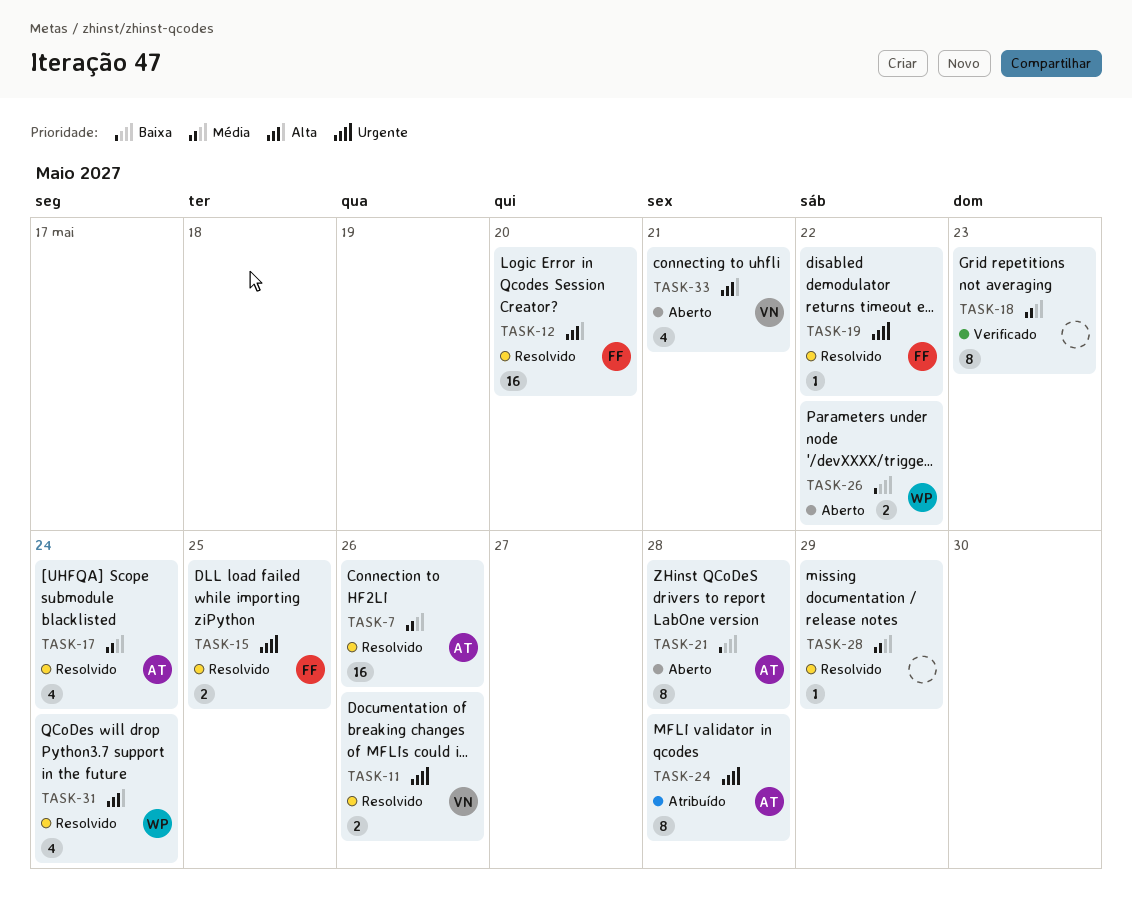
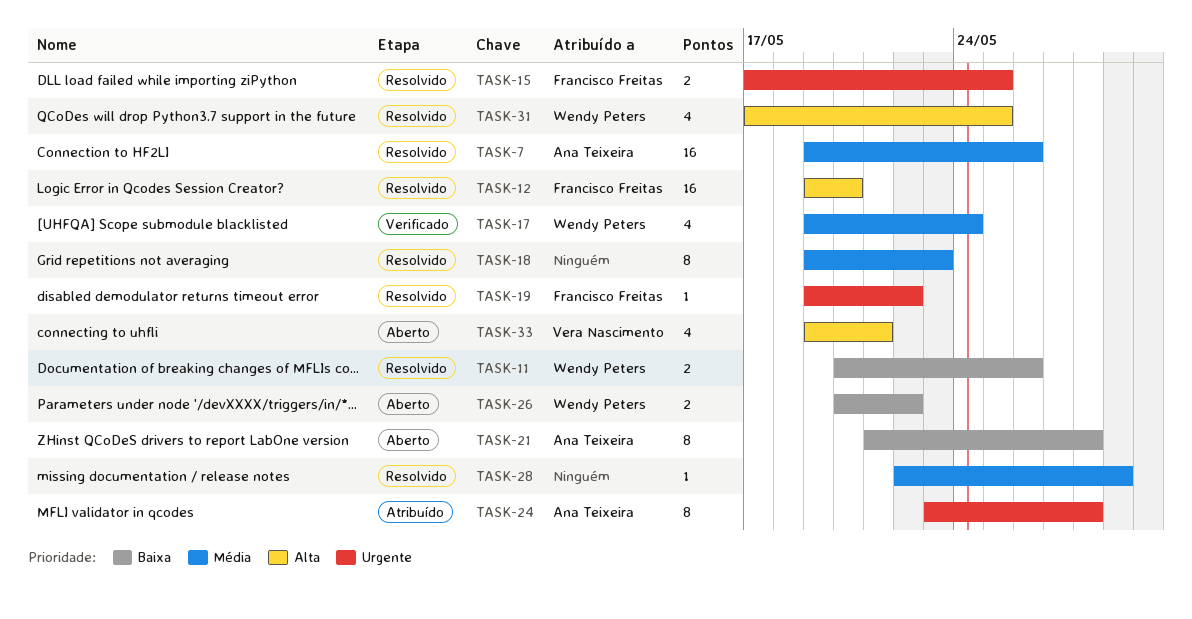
TASK-11, owner: Vera Nascimento -> Wendy Peters
TASK-11, priority: Urgente -> Baixa
TASK-17, status: Resolvido -> Verificado
TASK-17, owner: Ana Teixeira -> Wendy Peters
TASK-18, status: Verificado -> Resolvido
TASK-31, due: May 24 -> May 25

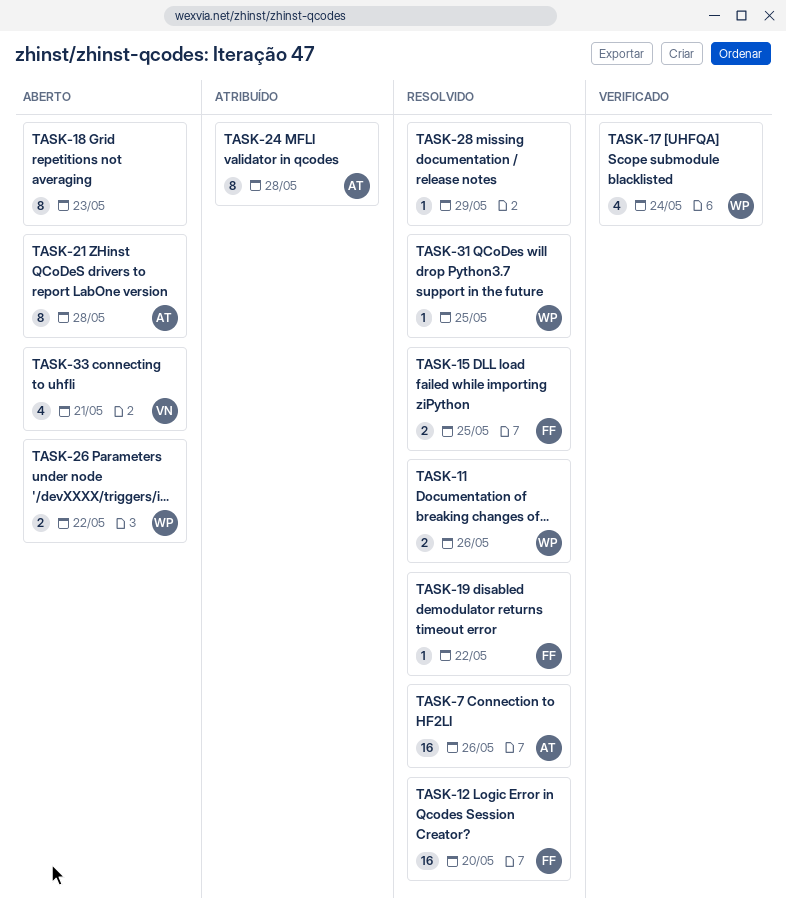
TASK-18, status: Resolvido -> Aberto
TASK-31, estimate: 4 -> 1

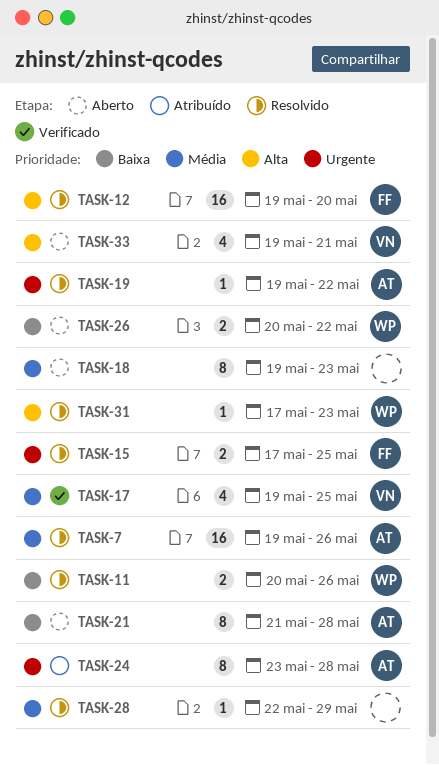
TASK-17, owner: WP -> VN
TASK-17, due: May 24 -> May 25
TASK-19, owner: FF -> AT
TASK-31, due: May 25 -> May 23

